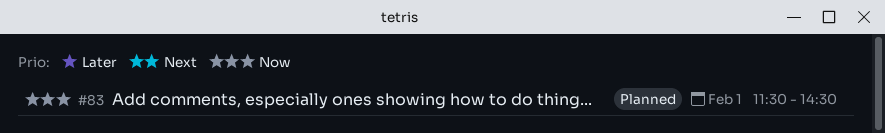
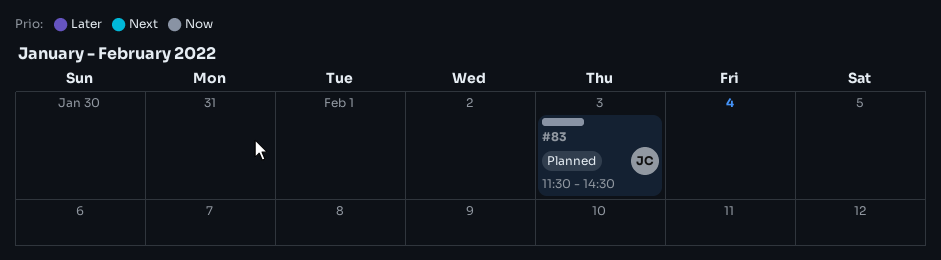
#83, day: Feb 1 -> Feb 3

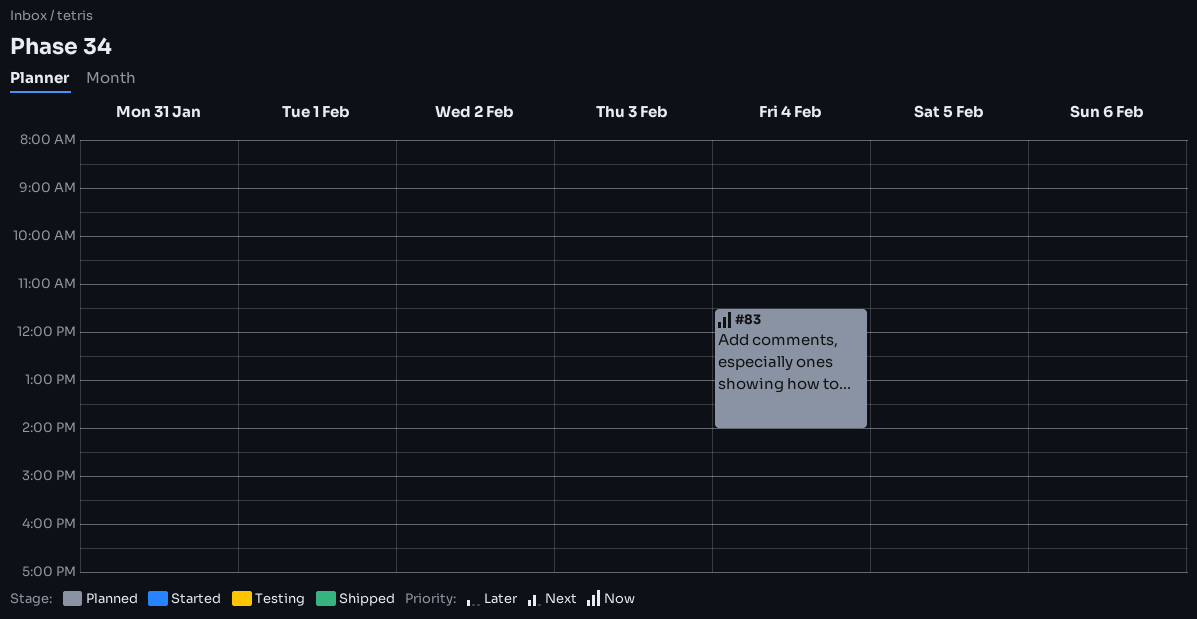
#83, day: Feb 3 -> Feb 4
#83, ends: 14:30 -> 14:00

